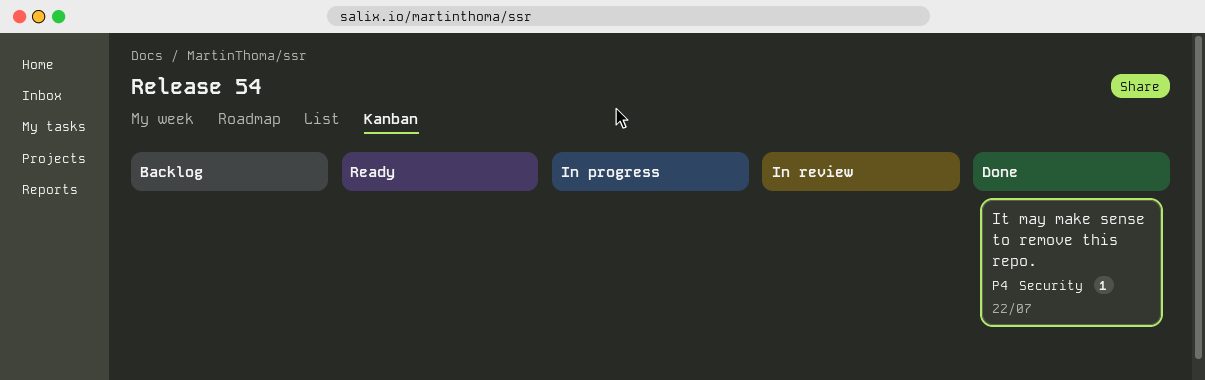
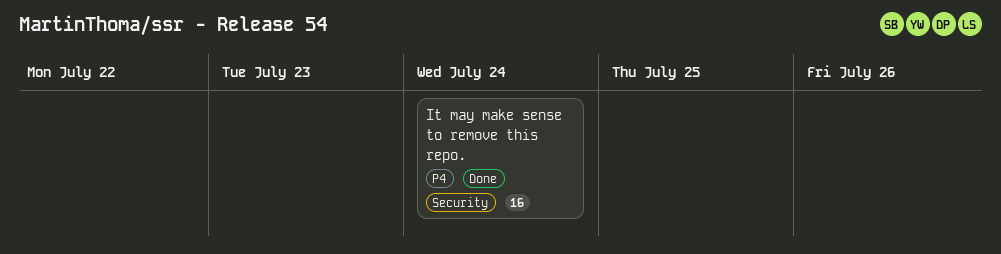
It may make sense to remove this repo., estimate: 1 -> 16
It may make sense to remove this repo., due: Jul 22 -> Jul 24

